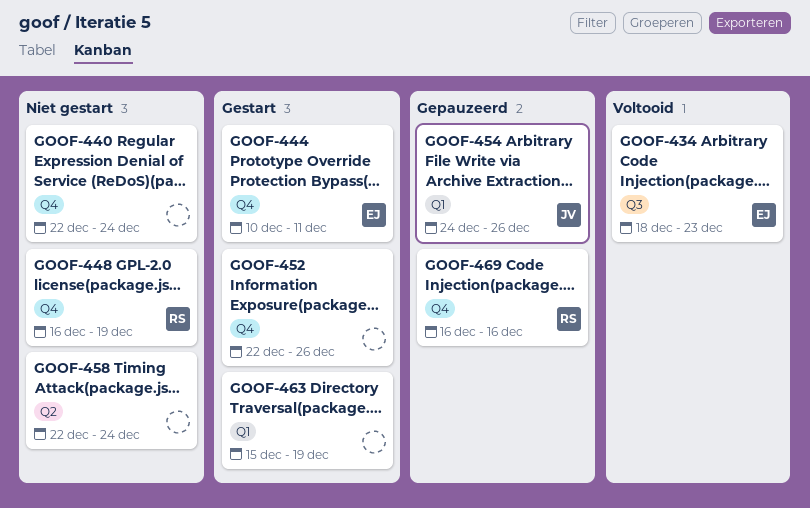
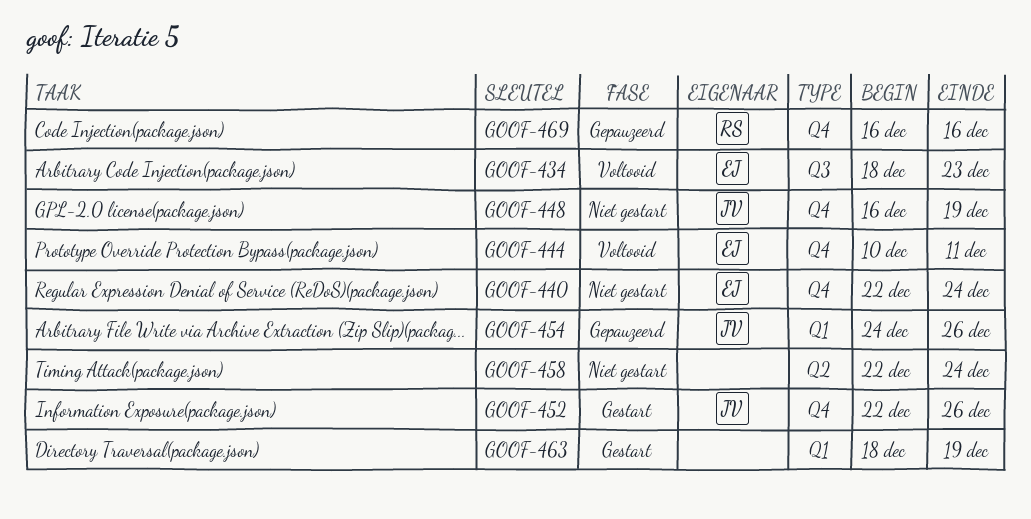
GOOF-440, owner: none -> EJ
GOOF-444, status: Gestart -> Voltooid
GOOF-448, owner: RS -> JV
GOOF-452, owner: none -> JV
GOOF-463, start: Dec 15 -> Dec 18

